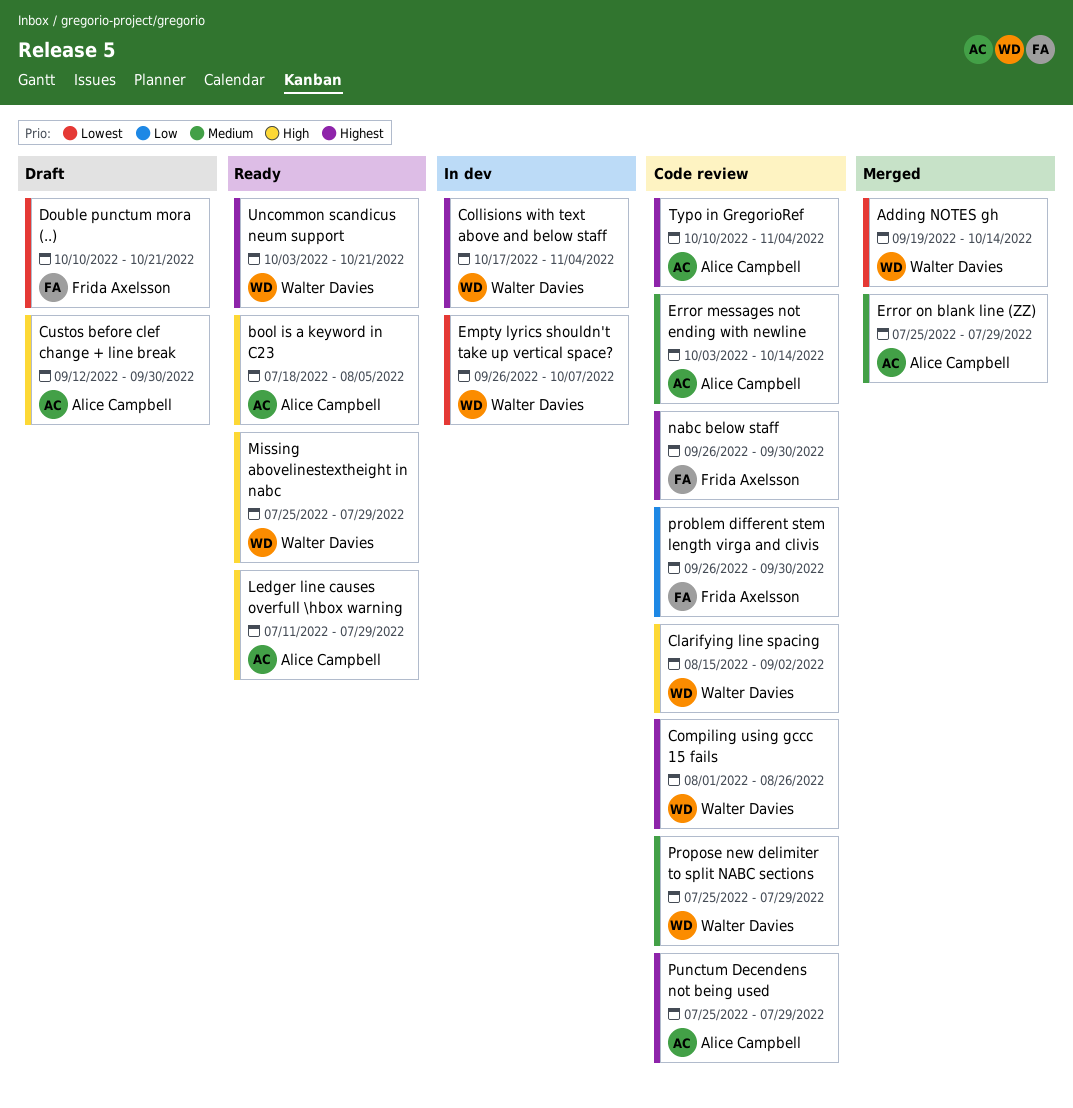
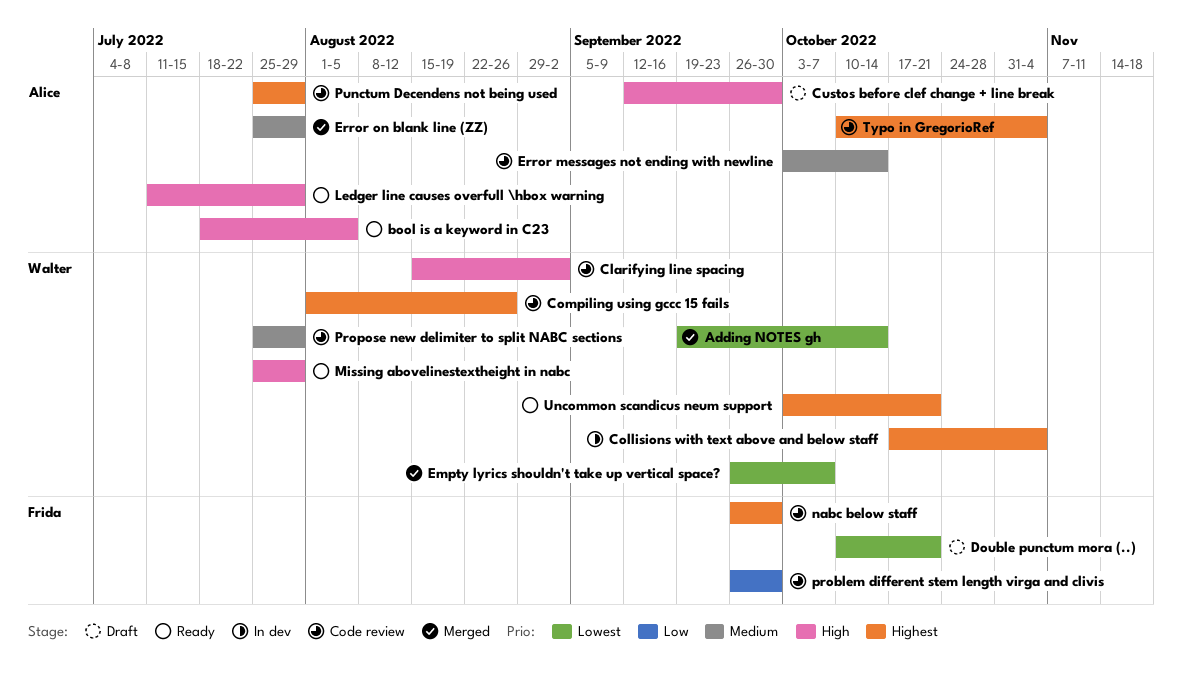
Empty lyrics shouldn't take up vertical space?, status: In dev -> Merged

